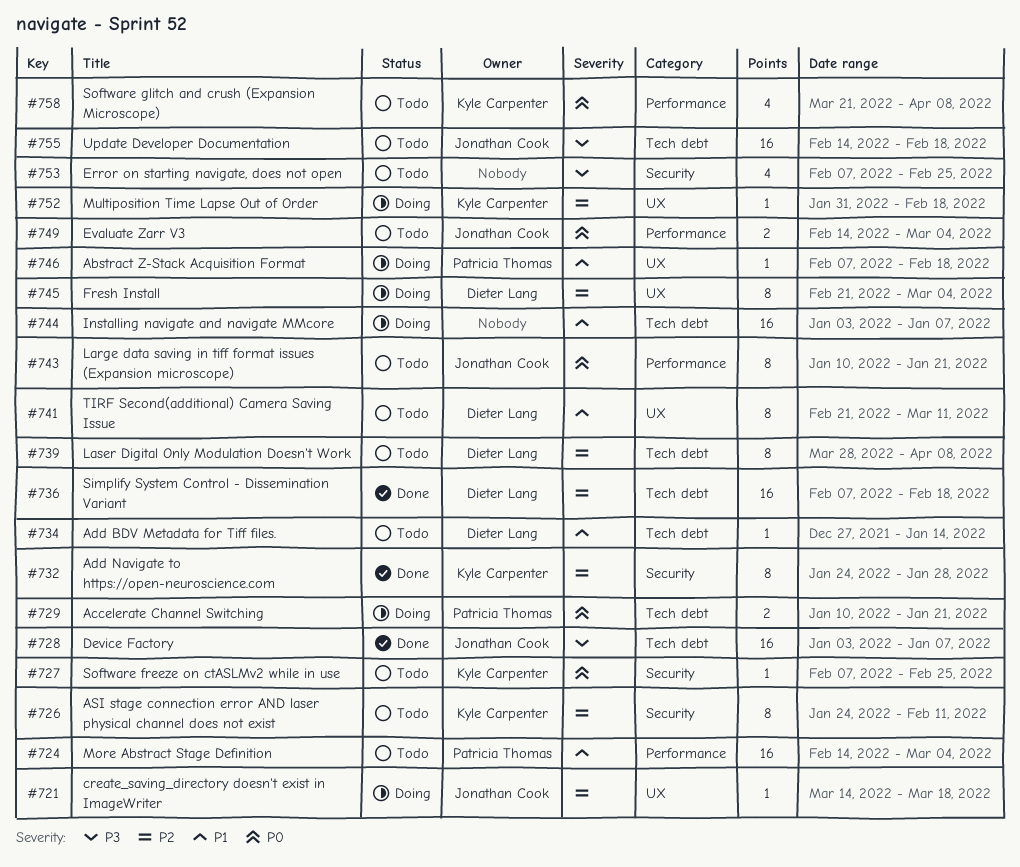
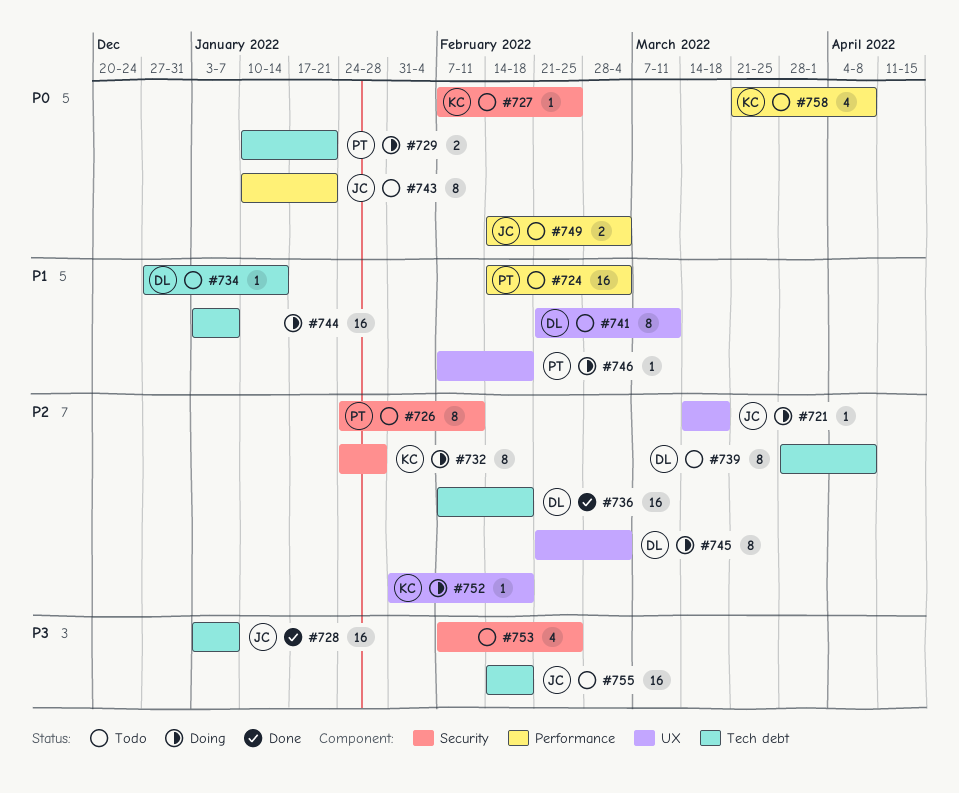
#726, owner: Kyle Carpenter -> Patricia Thomas
#732, status: Done -> Doing

